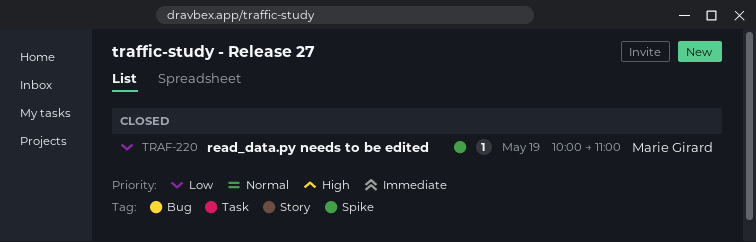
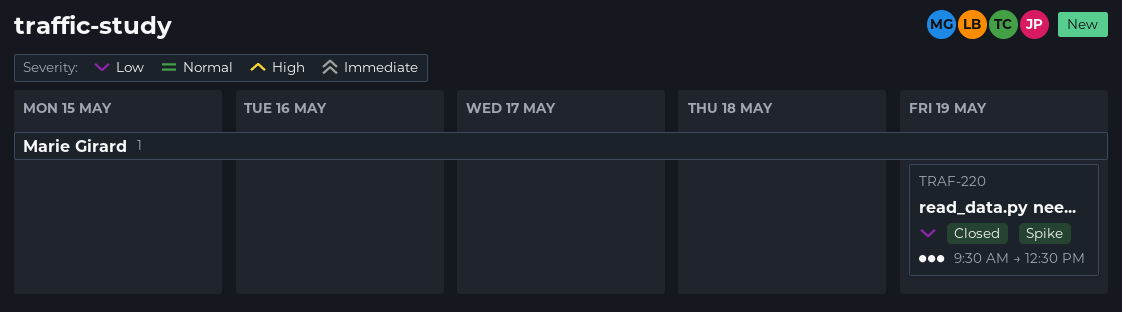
TRAF-220, estimate: 1 -> 3
TRAF-220, begins: 10:00 -> 09:30
TRAF-220, ends: 11:00 -> 12:30

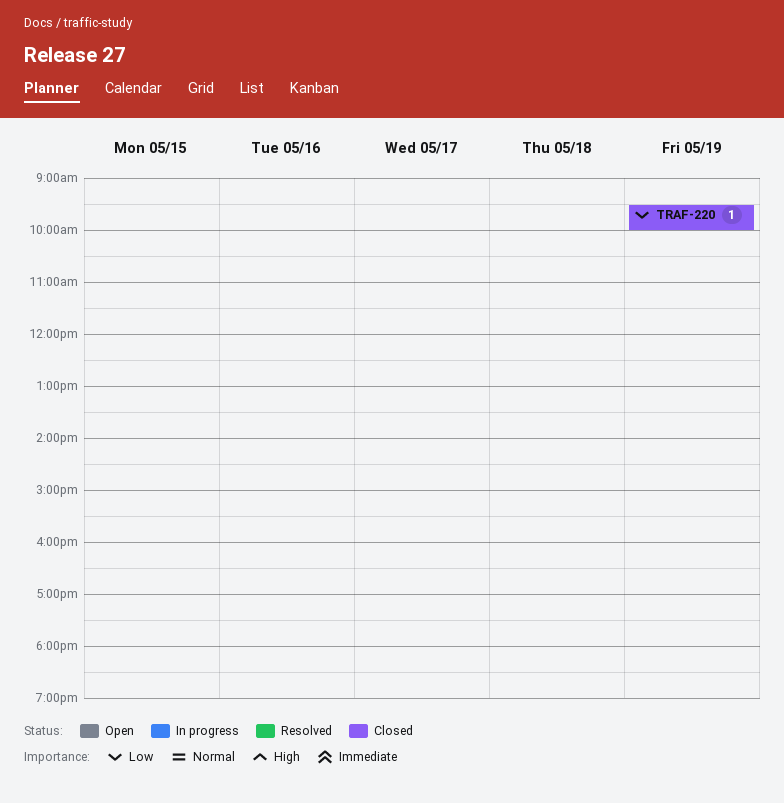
TRAF-220, estimate: 3 -> 1
TRAF-220, ends: 12:30 -> 10:00

